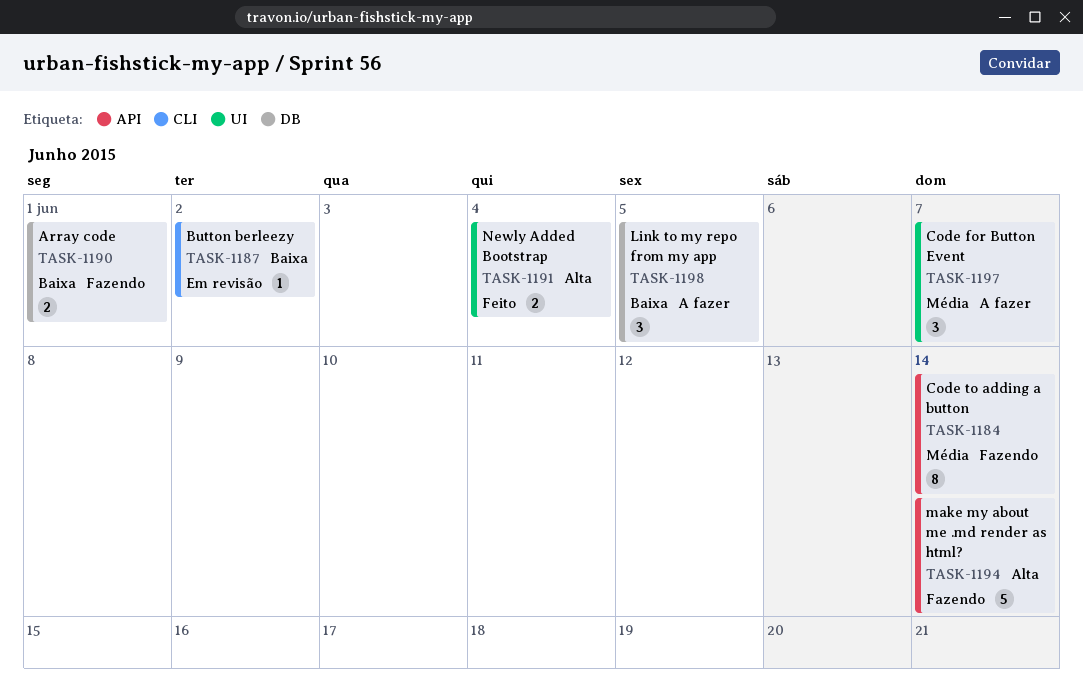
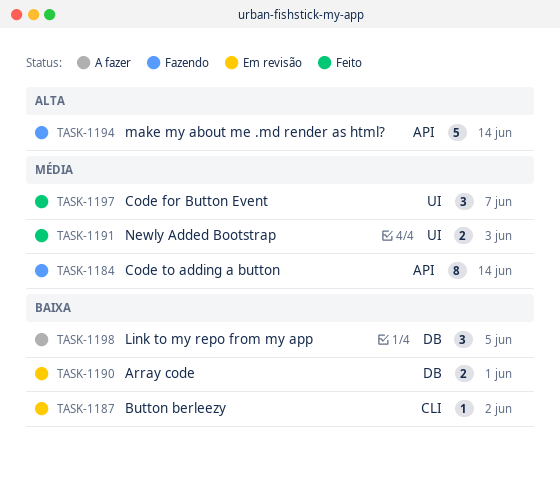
TASK-1190, status: Fazendo -> Em revisão
TASK-1191, priority: Alta -> Média
TASK-1191, due: Jun 4 -> Jun 3
TASK-1197, status: A fazer -> Feito

